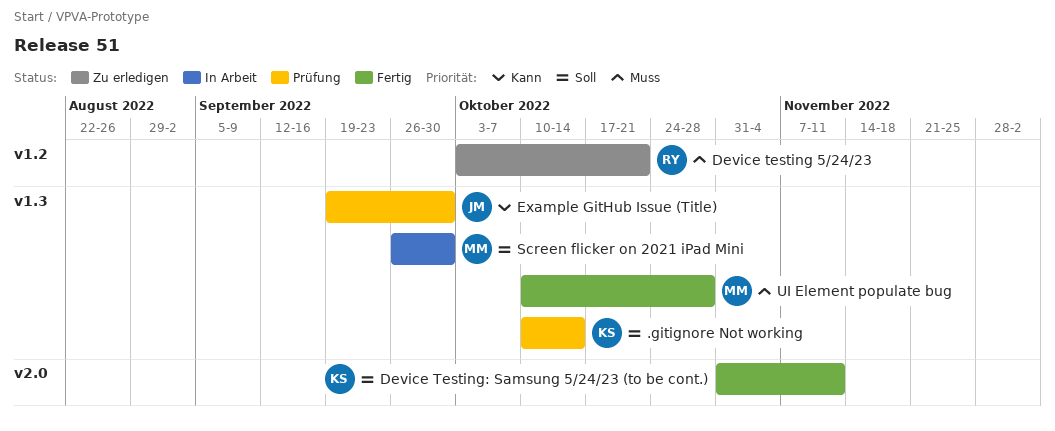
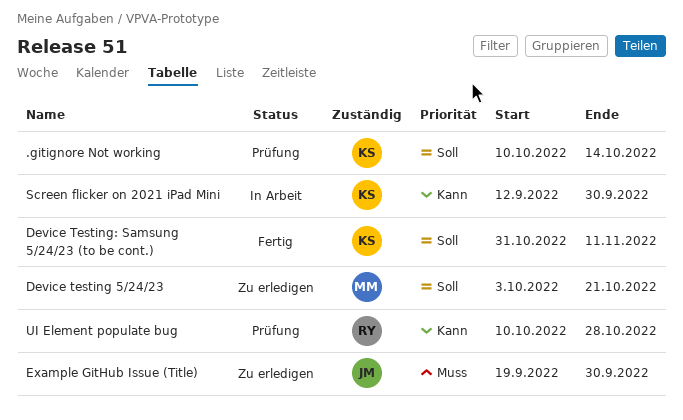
Device testing 5/24/23, owner: RY -> MM
Device testing 5/24/23, priority: Muss -> Soll
Example GitHub Issue (Title), status: Prüfung -> Zu erledigen
Example GitHub Issue (Title), priority: Kann -> Muss
Screen flicker on 2021 iPad Mini, owner: MM -> KS
Screen flicker on 2021 iPad Mini, priority: Soll -> Kann
Screen flicker on 2021 iPad Mini, start: Sep 26 -> Sep 12
UI Element populate bug, status: Fertig -> Prüfung
UI Element populate bug, owner: MM -> RY
UI Element populate bug, priority: Muss -> Kann

